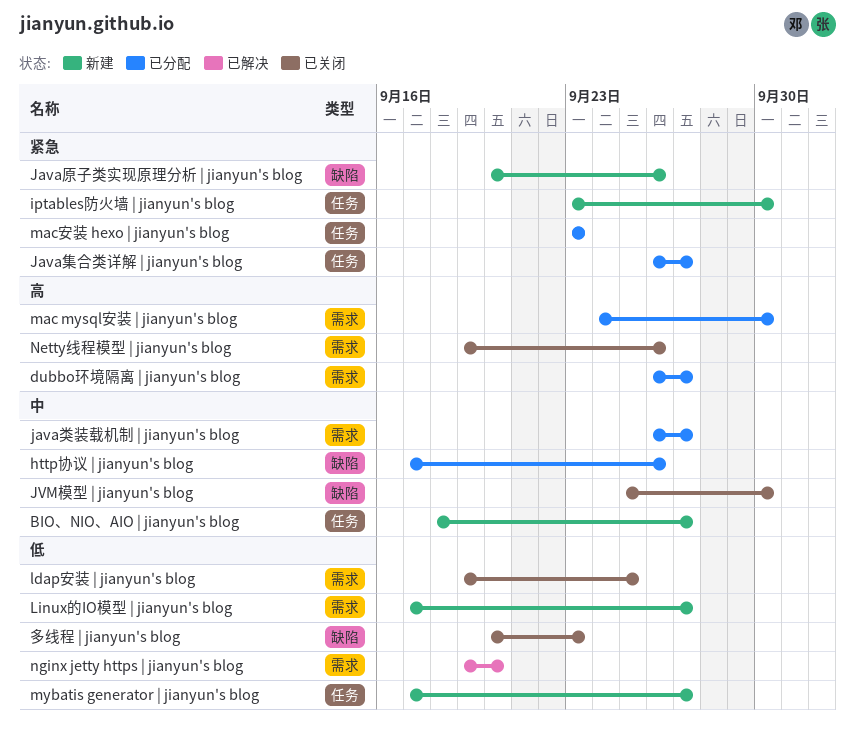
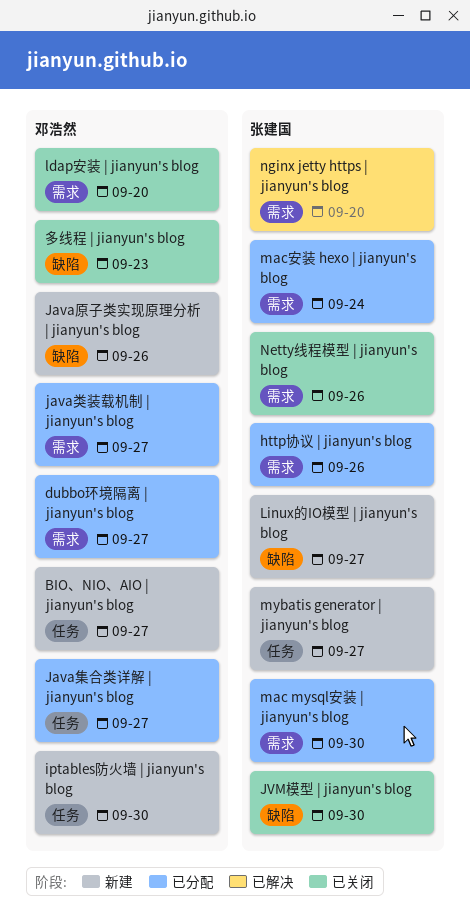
http协议 | jianyun's blog, label: 缺陷 -> 需求
ldap安装 | jianyun's blog, due: Sep 25 -> Sep 20
Linux的IO模型 | jianyun's blog, label: 需求 -> 缺陷
mac安装 hexo | jianyun's blog, label: 任务 -> 需求
mac安装 hexo | jianyun's blog, due: Sep 23 -> Sep 24

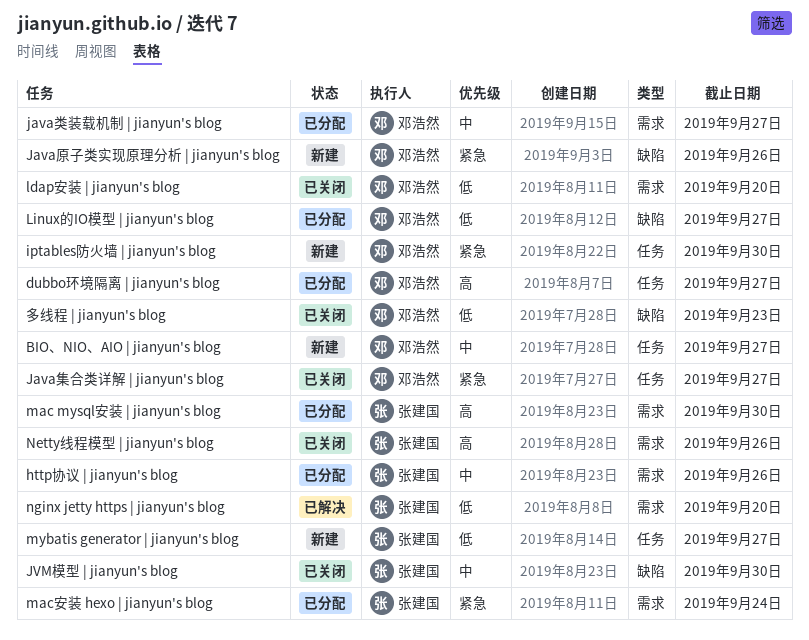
dubbo环境隔离 | jianyun's blog, label: 需求 -> 任务
Java集合类详解 | jianyun's blog, status: 已分配 -> 已关闭
Linux的IO模型 | jianyun's blog, status: 新建 -> 已分配
Linux的IO模型 | jianyun's blog, owner: 张建国 -> 邓浩然

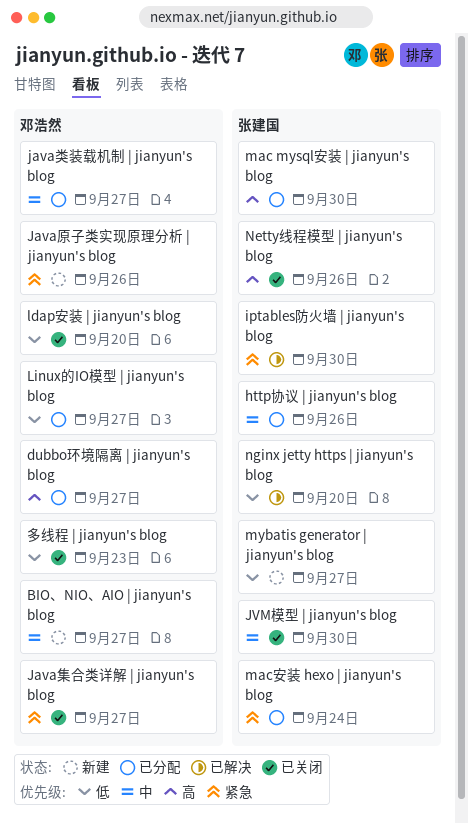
iptables防火墙 | jianyun's blog, status: 新建 -> 已解决
iptables防火墙 | jianyun's blog, owner: 邓浩然 -> 张建国

